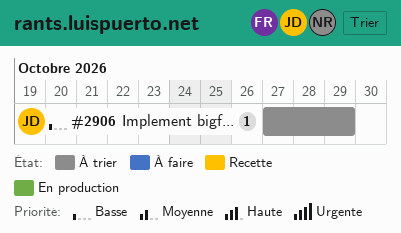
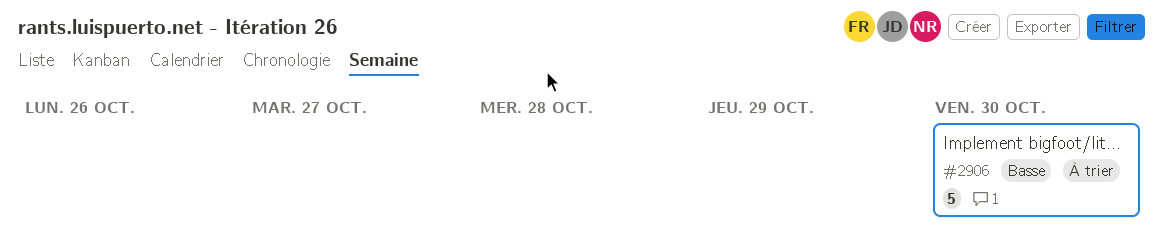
#2906, estimate: 1 -> 5
#2906, due: Oct 29 -> Oct 30

